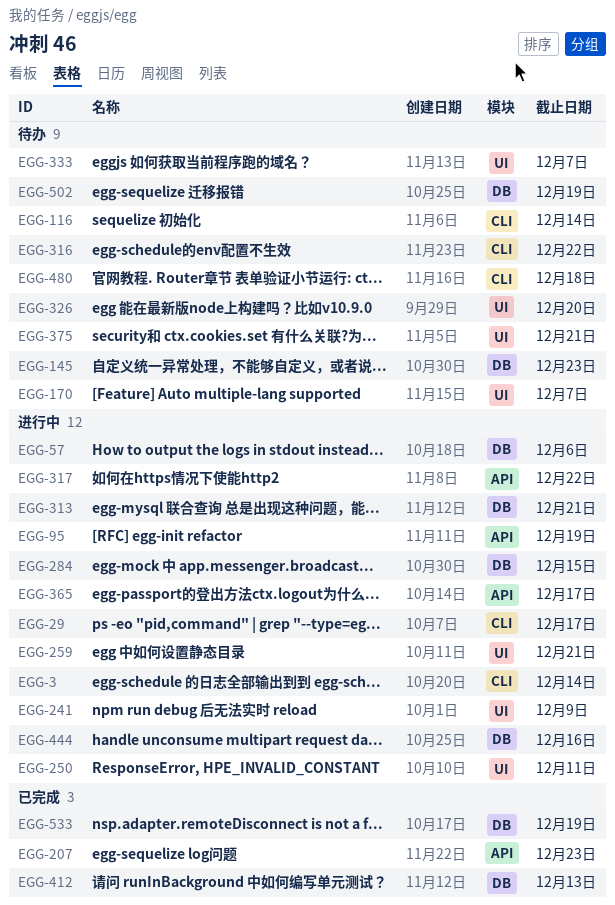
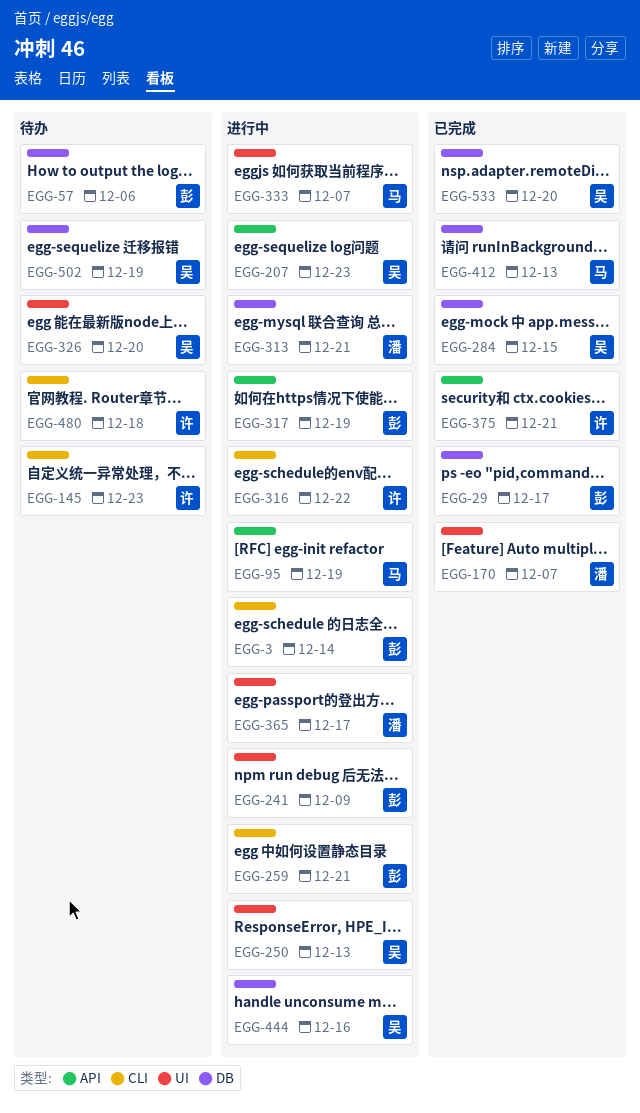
EGG-29, status: 进行中 -> 已完成
EGG-29, label: CLI -> DB
EGG-57, status: 进行中 -> 待办
EGG-116: present -> none
EGG-145, label: DB -> CLI
EGG-170, status: 待办 -> 已完成
EGG-207, status: 已完成 -> 进行中
EGG-250, due: Dec 11 -> Dec 13
EGG-259, label: UI -> CLI
EGG-284, status: 进行中 -> 已完成
EGG-316, status: 待办 -> 进行中
EGG-317, due: Dec 22 -> Dec 19
EGG-333, status: 待办 -> 进行中
EGG-365, label: API -> UI
EGG-375, status: 待办 -> 已完成
EGG-375, label: UI -> API
EGG-533, due: Dec 19 -> Dec 20

